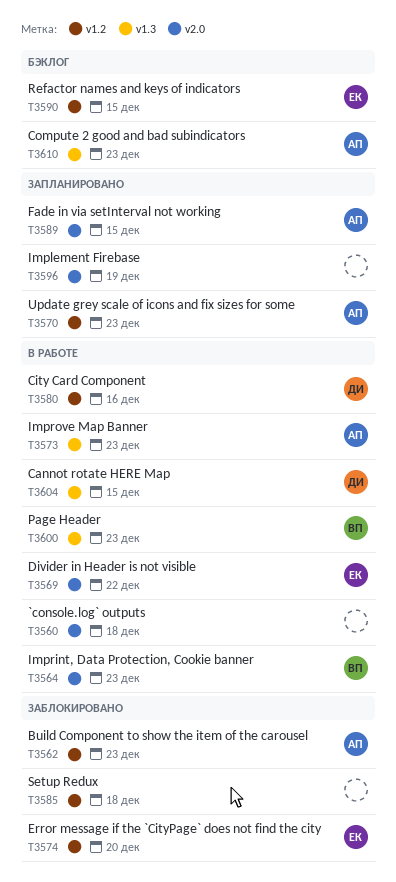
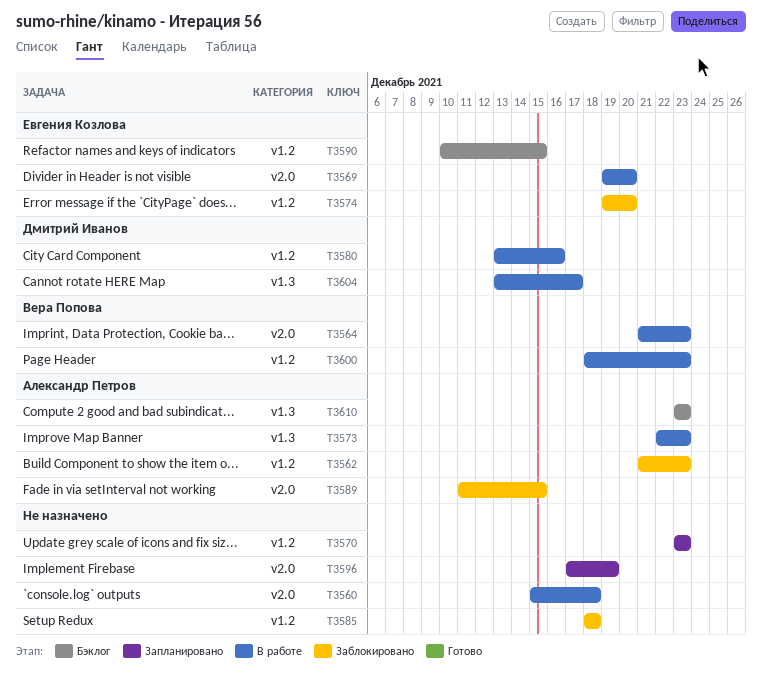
T3569, due: Dec 22 -> Dec 20
T3570, owner: Александр Петров -> none
T3589, status: Запланировано -> Заблокировано
T3600, label: v1.3 -> v1.2
T3604, due: Dec 15 -> Dec 17

